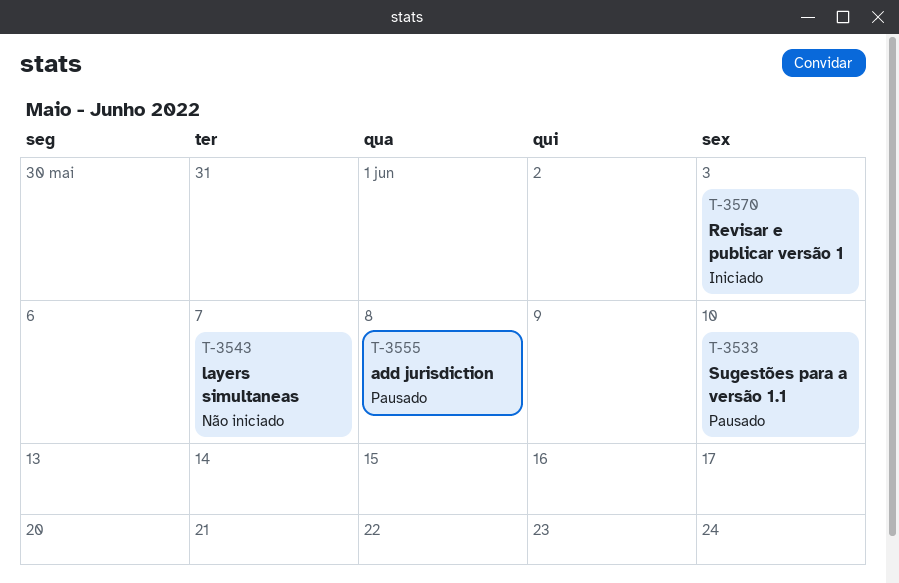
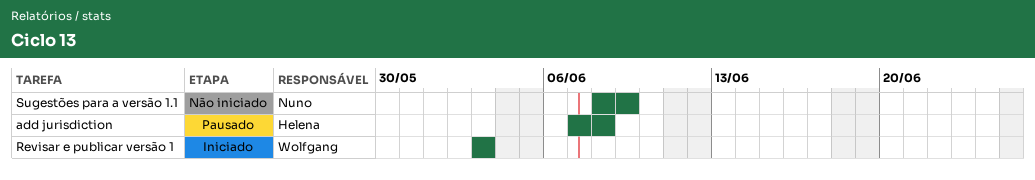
layers simultaneas: present -> none
Sugestões para a versão 1.1, status: Pausado -> Não iniciado
Sugestões para a versão 1.1, due: Jun 10 -> Jun 9

